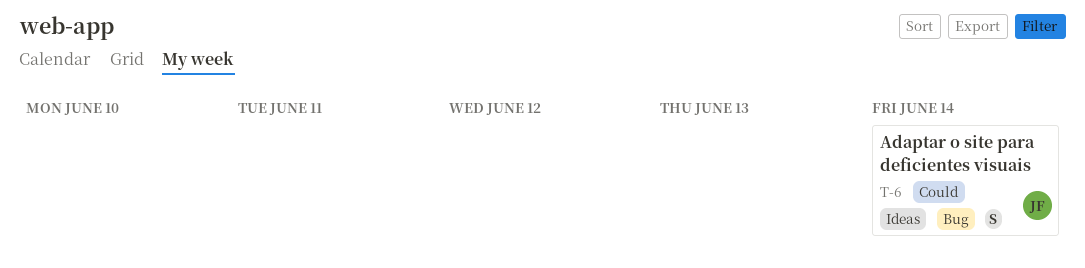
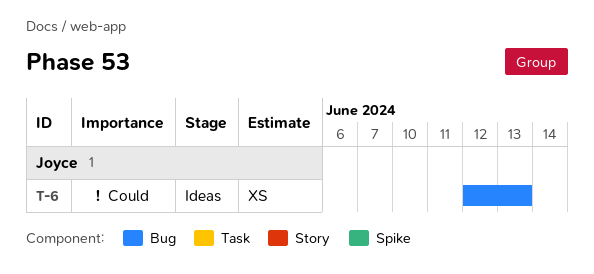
T-6, estimate: S -> XS
T-6, due: Jun 14 -> Jun 13

